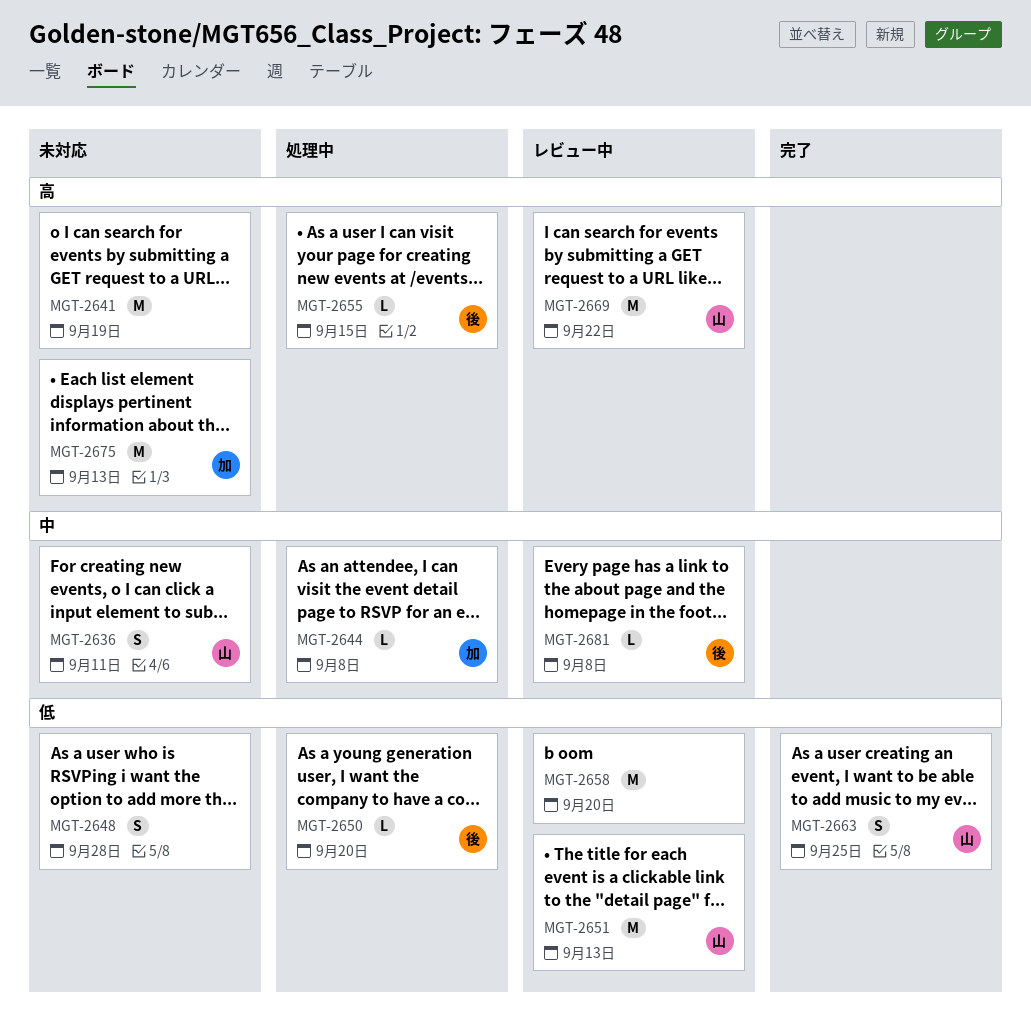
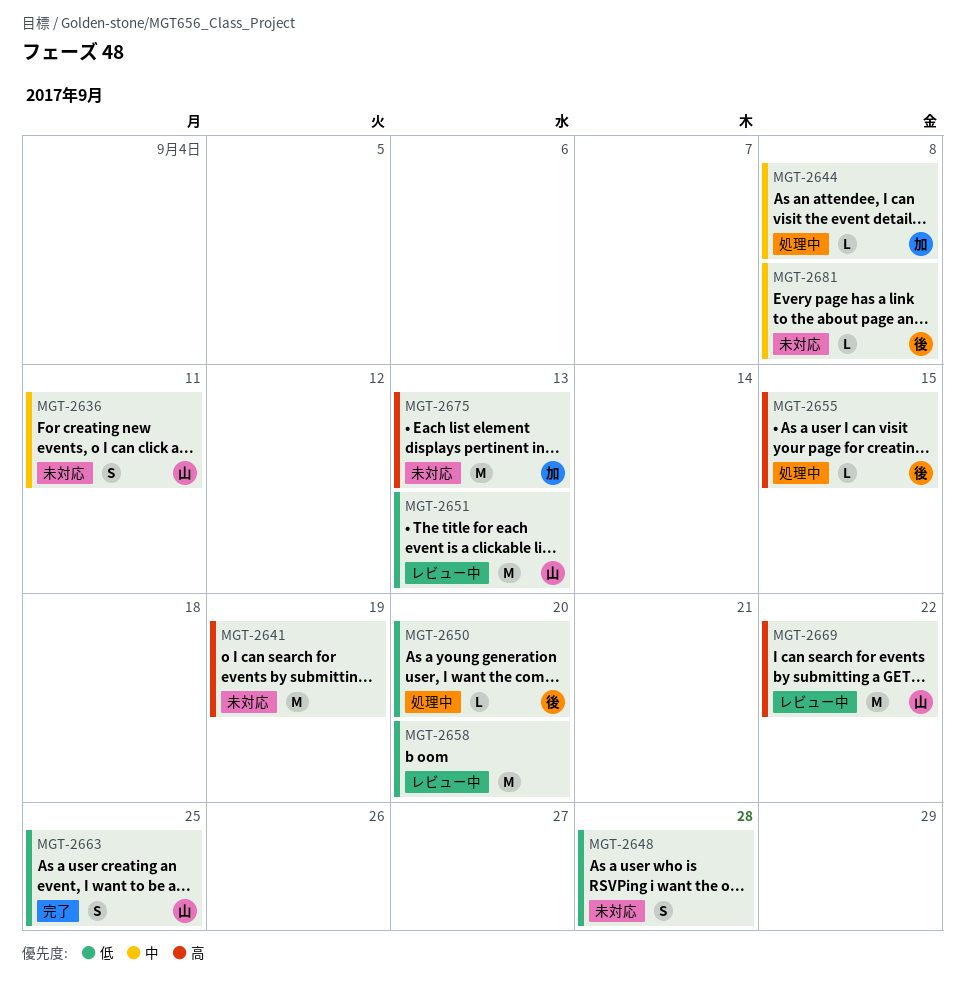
MGT-2681, status: レビュー中 -> 未対応

